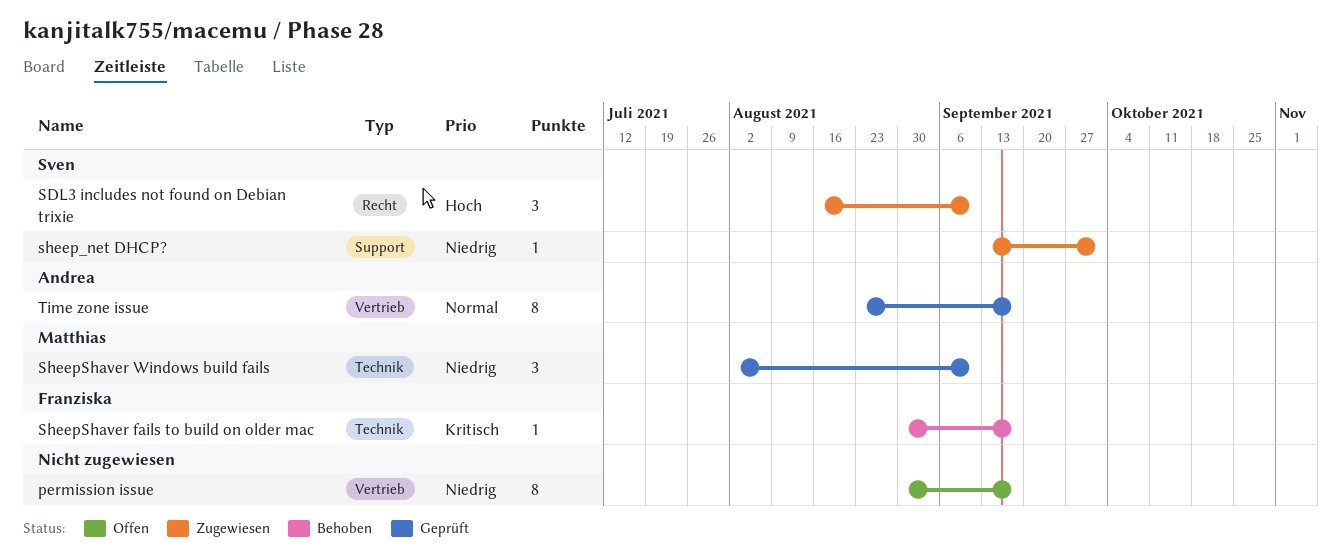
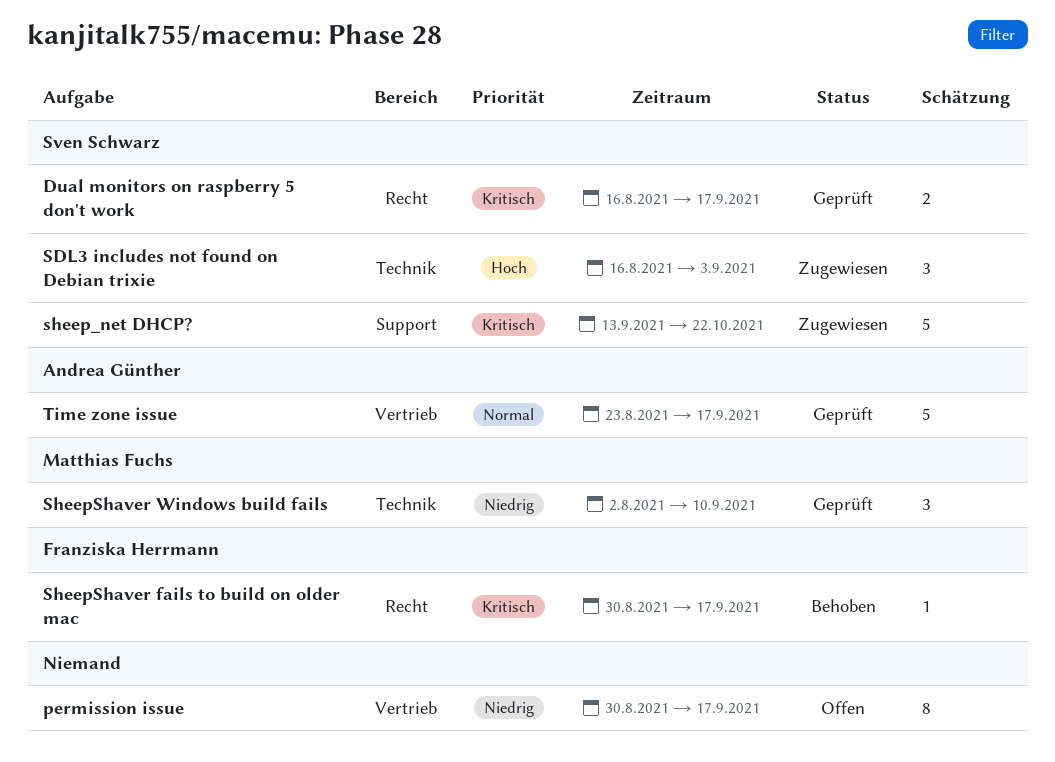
Dual monitors on raspberry 5 don't work: none -> present
SDL3 includes not found on Debian trixie, label: Recht -> Technik
SDL3 includes not found on Debian trixie, due: Sep 10 -> Sep 3
sheep_net DHCP?, priority: Niedrig -> Kritisch
sheep_net DHCP?, estimate: 1 -> 5
sheep_net DHCP?, due: Oct 1 -> Oct 22
SheepShaver fails to build on older mac, label: Technik -> Recht
Time zone issue, estimate: 8 -> 5

